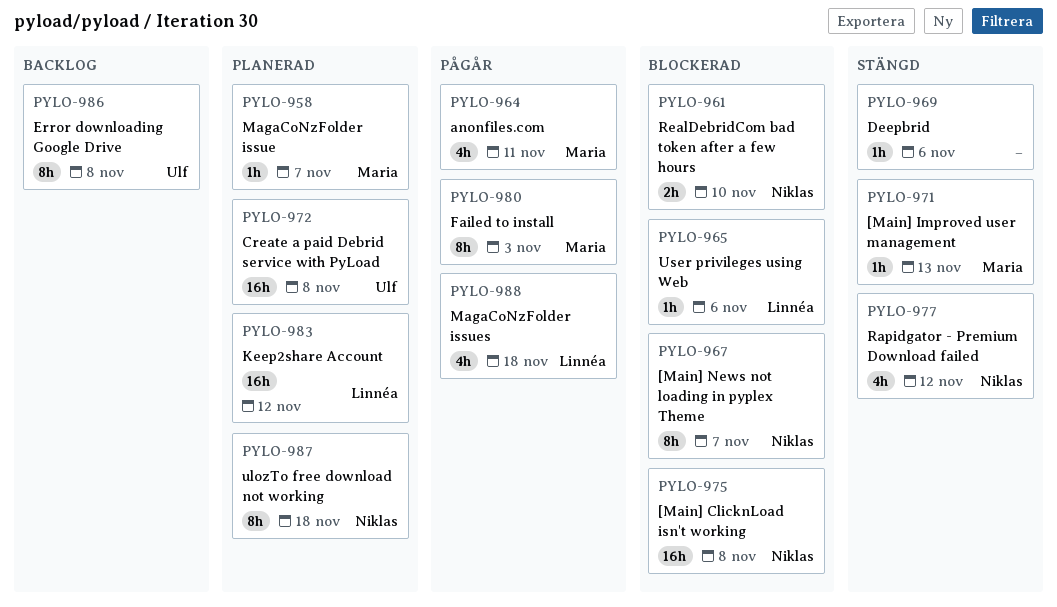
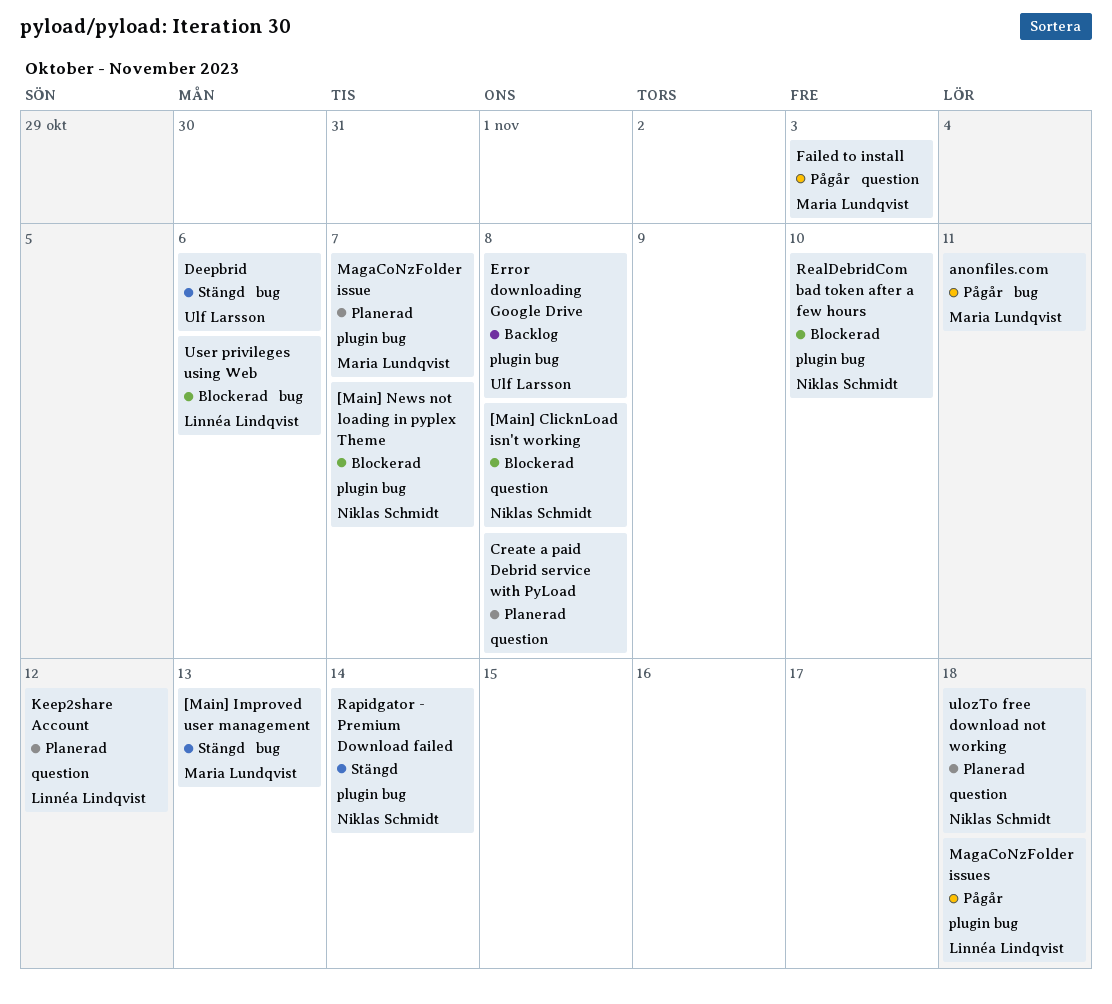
Create a paid Debrid service with PyLoad, owner: Ulf Larsson -> none
Deepbrid, owner: none -> Ulf Larsson
Rapidgator - Premium Download failed, due: Nov 12 -> Nov 14

